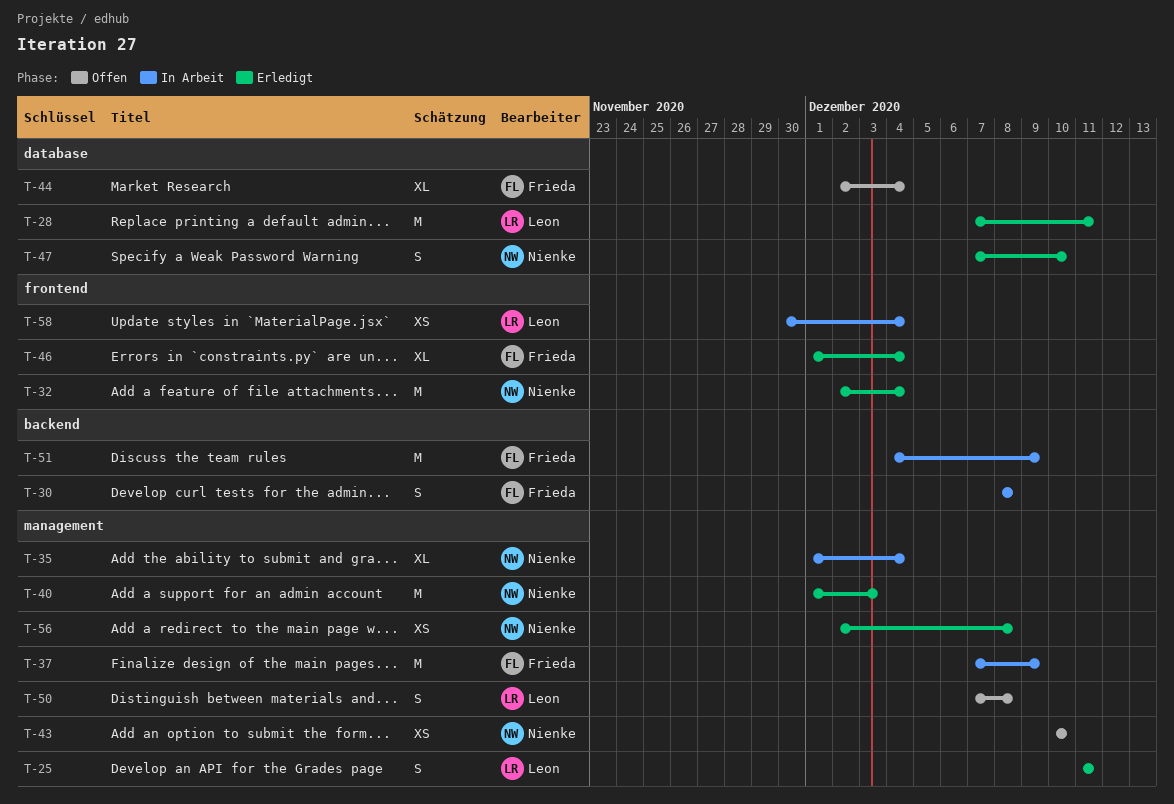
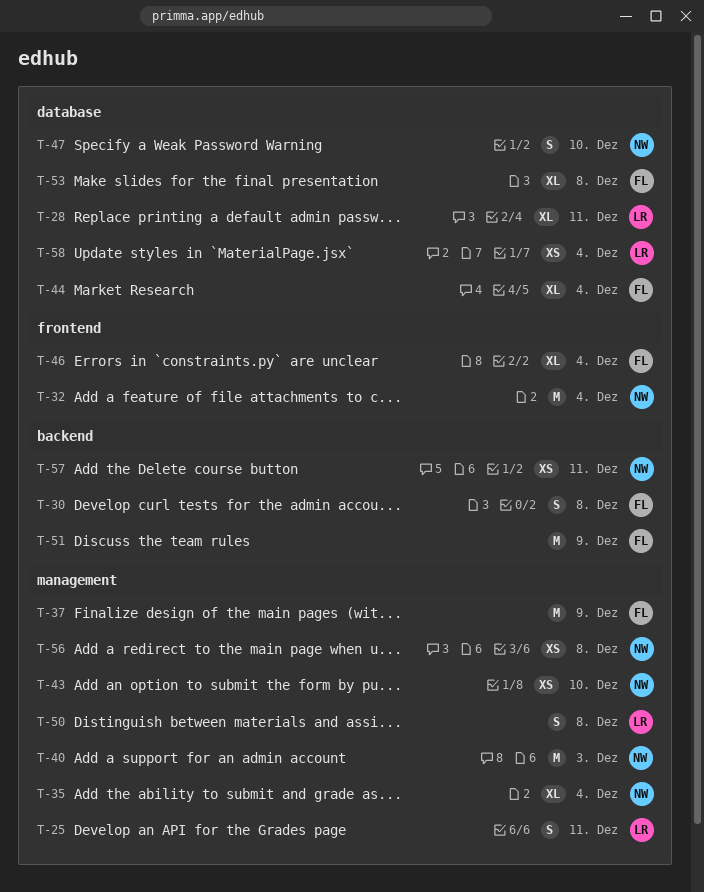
T-28, estimate: M -> XL
T-53: none -> present
T-57: none -> present
T-58, label: frontend -> database

